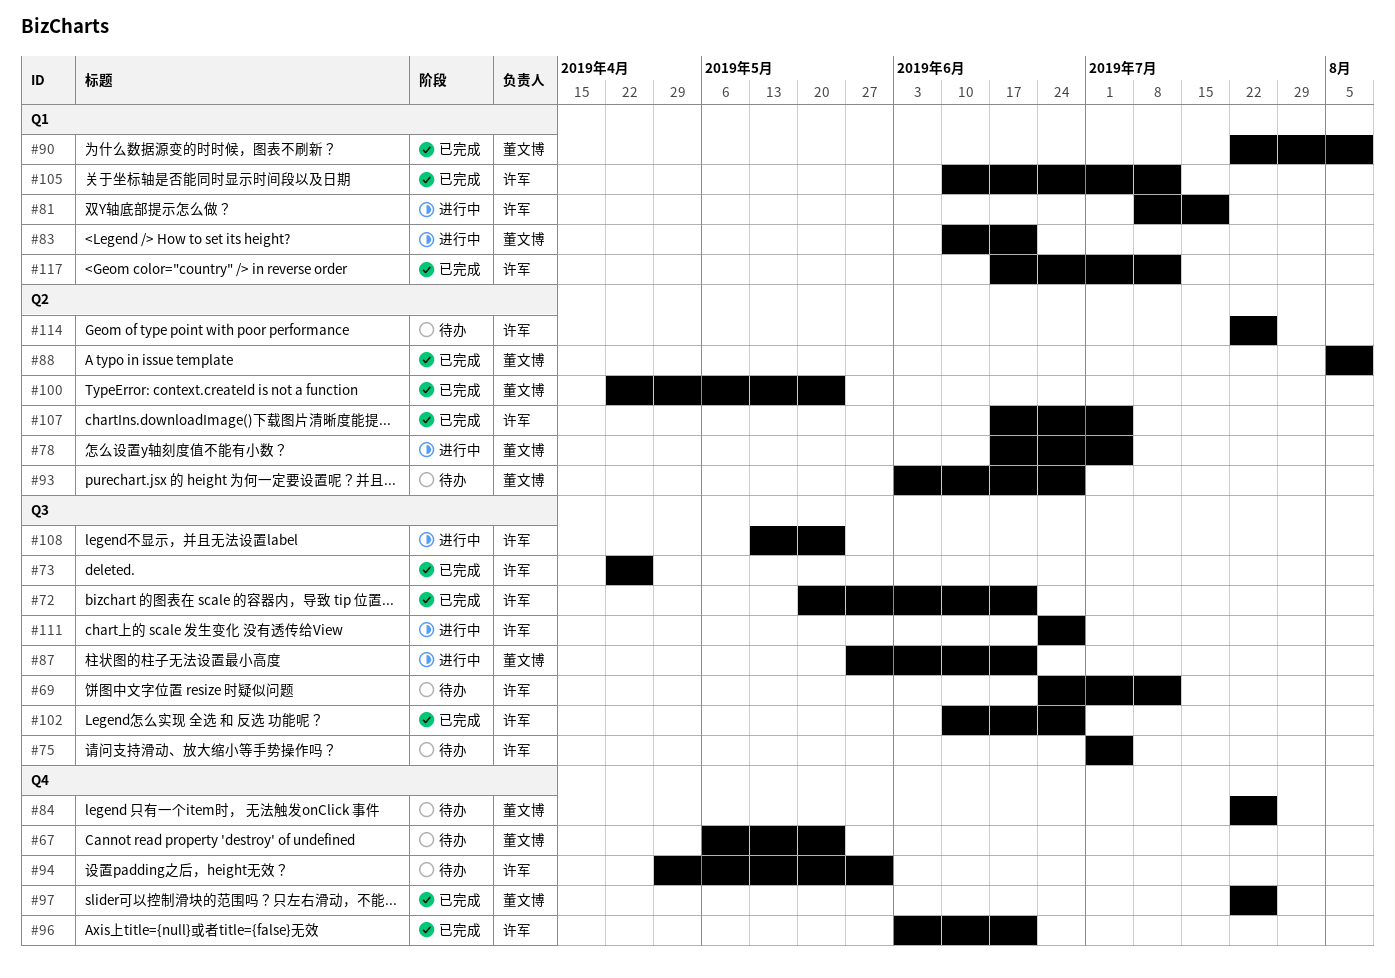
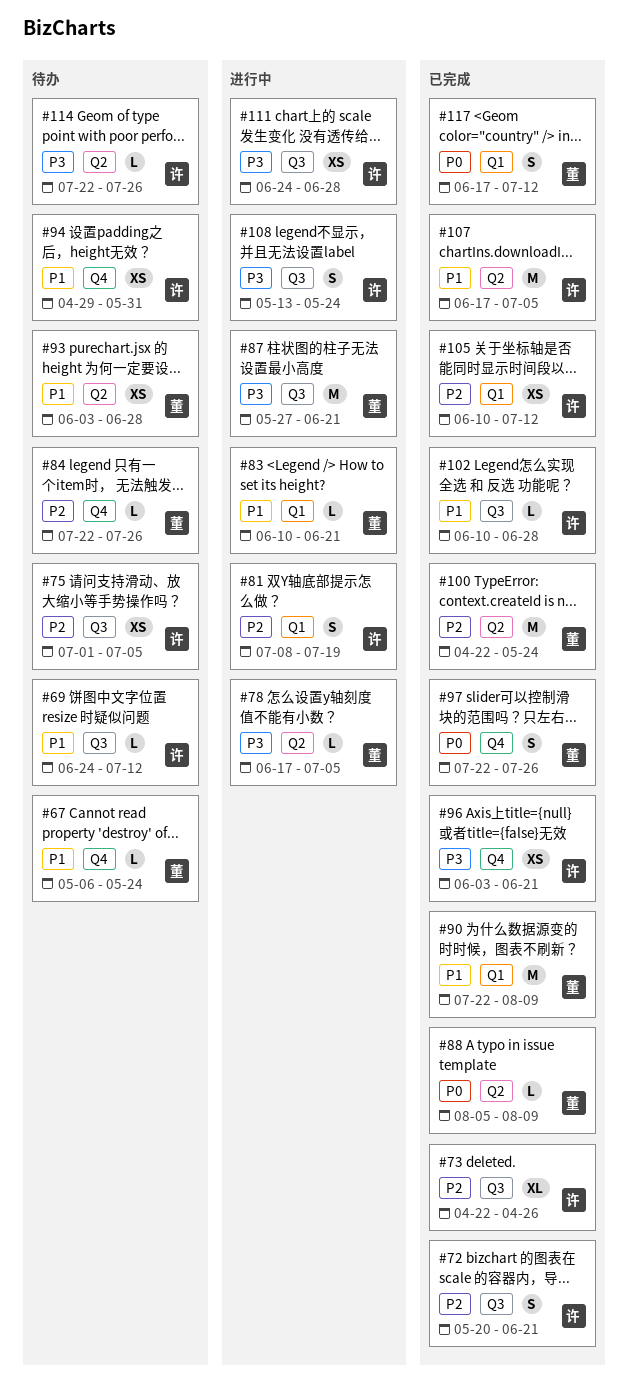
#117, owner: 许军 -> 董文博

